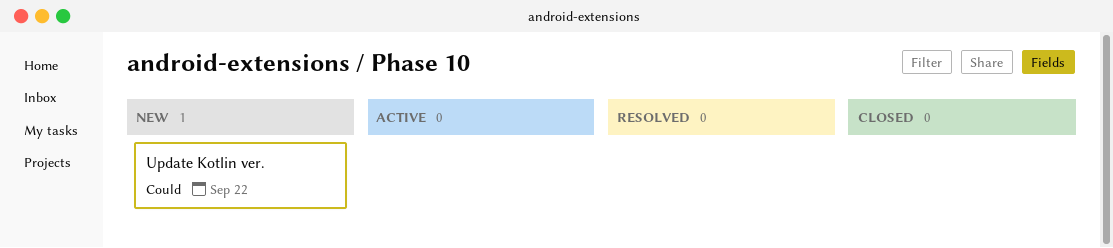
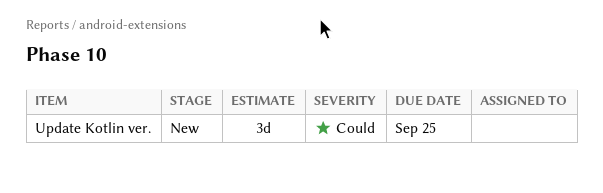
Update Kotlin ver., due: Sep 22 -> Sep 25

